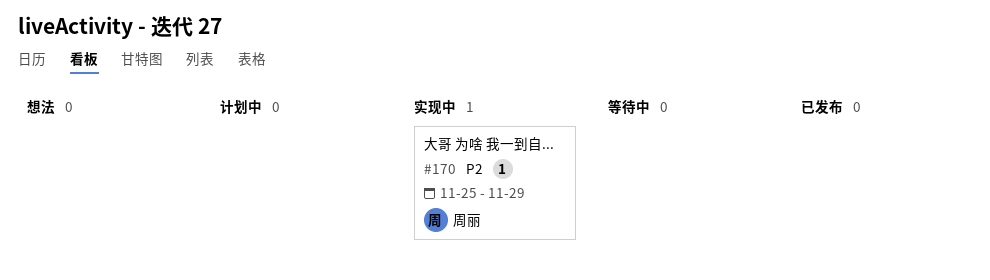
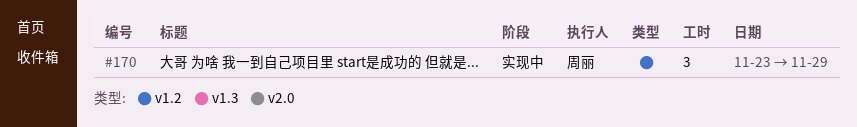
#170, estimate: 1 -> 3
#170, start: Nov 25 -> Nov 23

